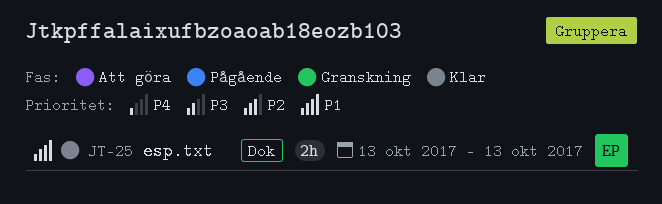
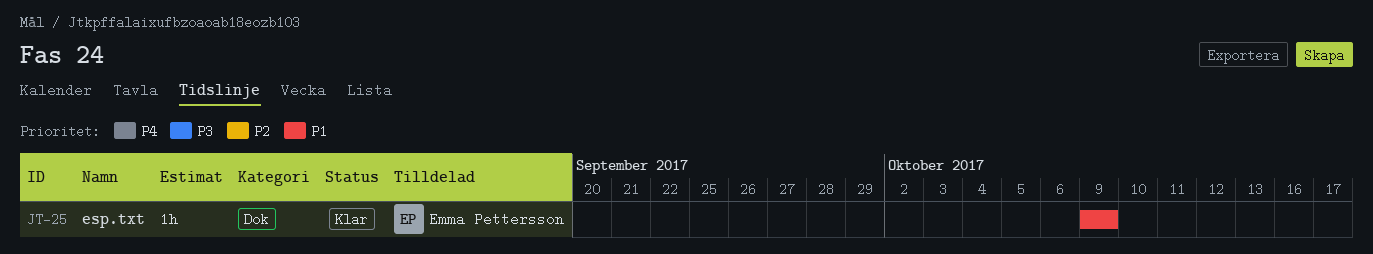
JT-25, estimate: 2h -> 1h
JT-25, start: Oct 13 -> Oct 9
JT-25, due: Oct 13 -> Oct 9

